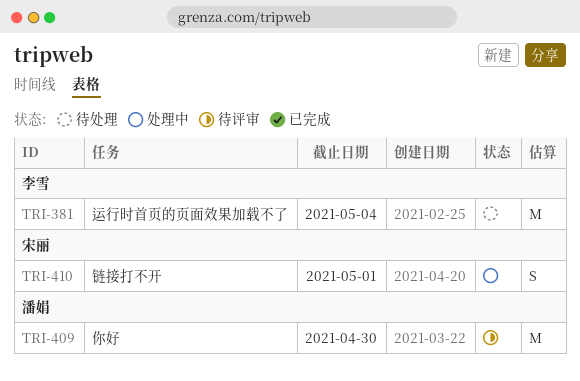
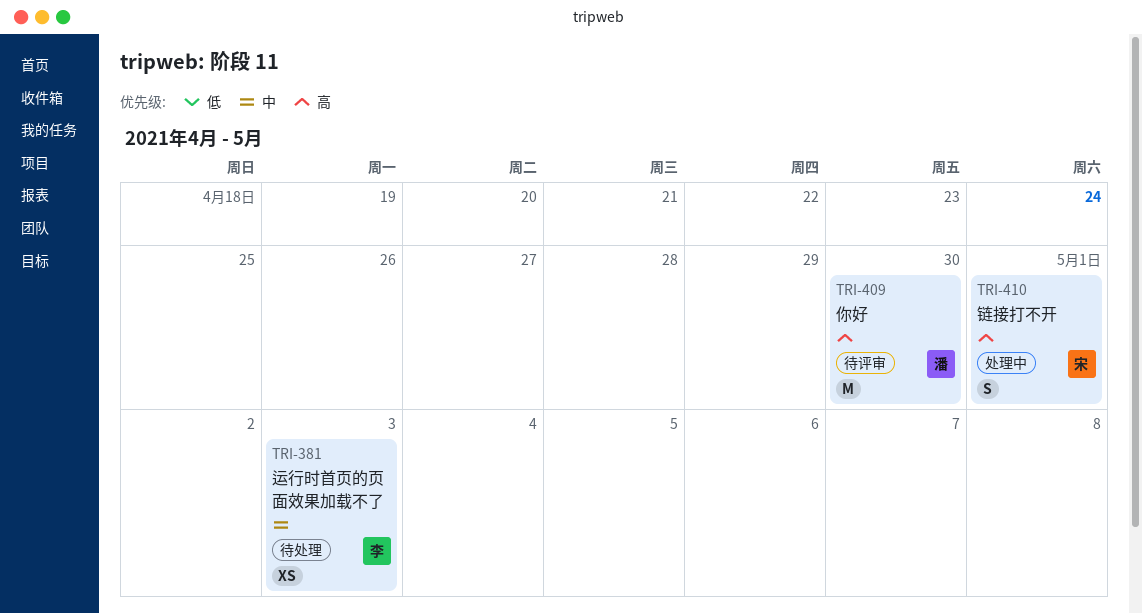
TRI-381, estimate: M -> XS
TRI-381, due: May 4 -> May 3

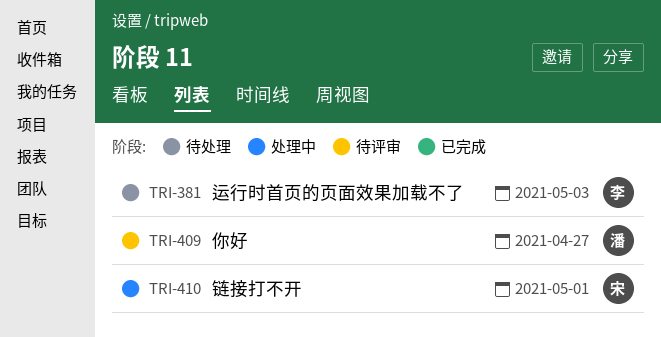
TRI-409, due: Apr 30 -> Apr 27

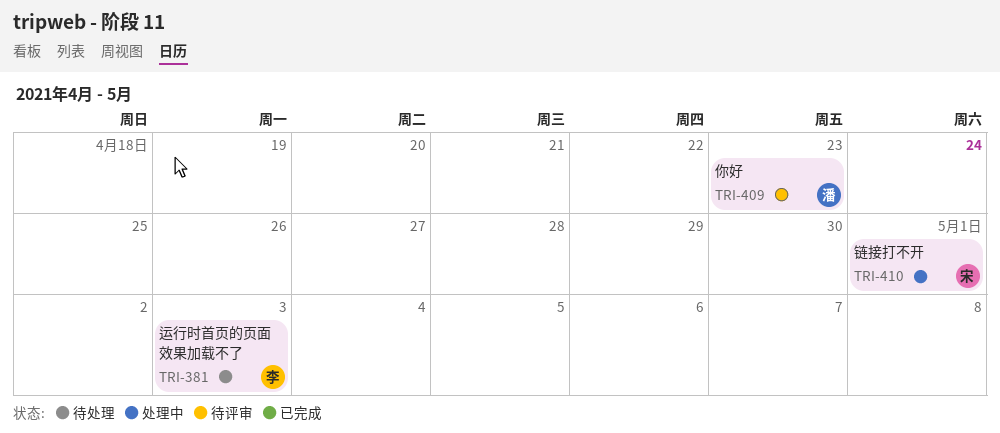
TRI-409, due: Apr 27 -> Apr 23

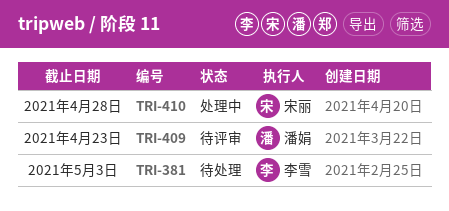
TRI-410, due: May 1 -> Apr 28

